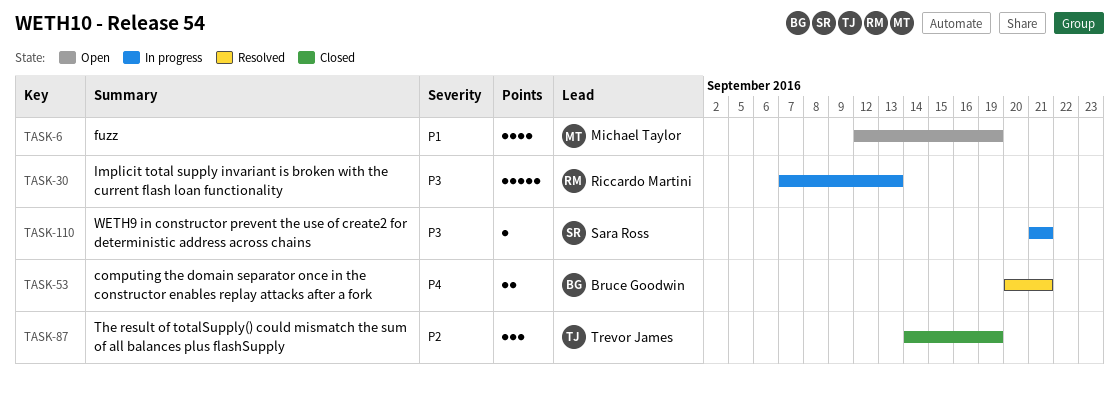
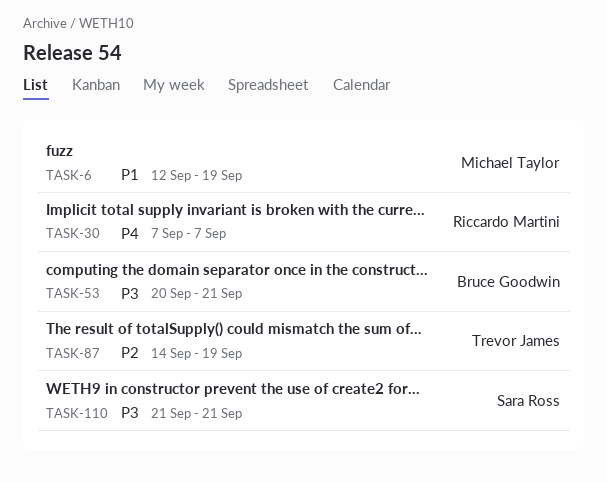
TASK-30, priority: P3 -> P4
TASK-30, due: Sep 13 -> Sep 7
TASK-53, priority: P4 -> P3

